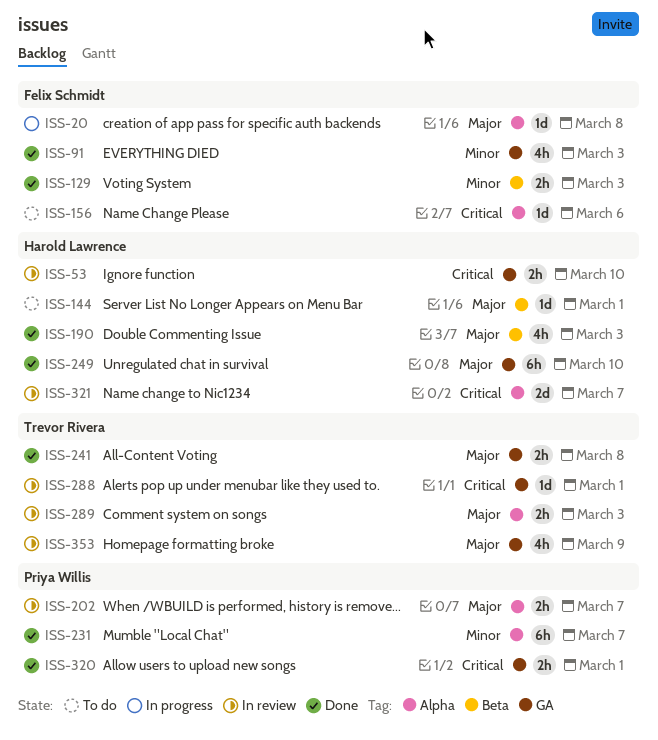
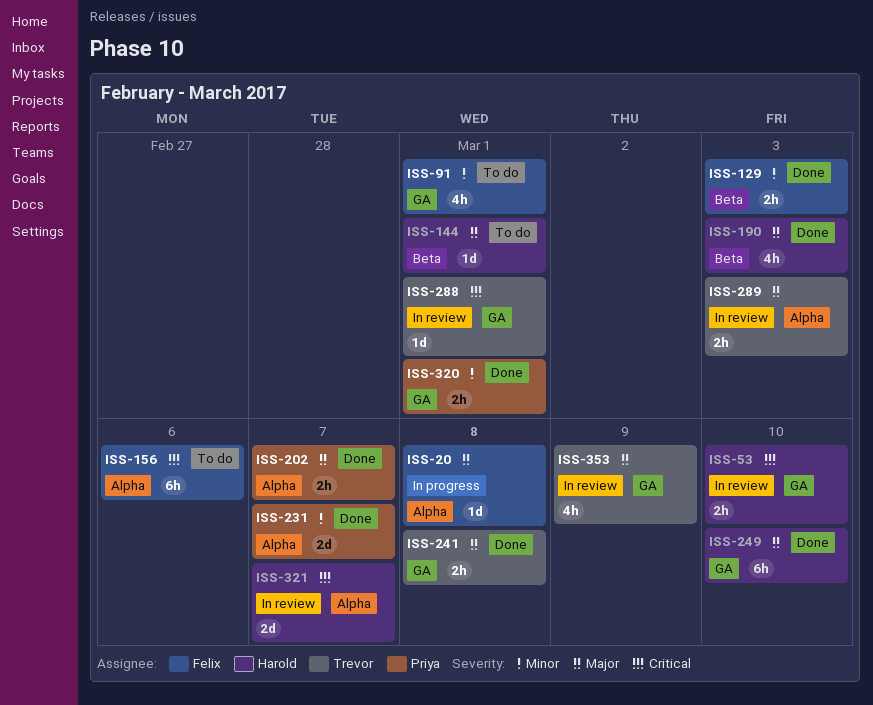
ISS-91, status: Done -> To do
ISS-91, due: Mar 3 -> Mar 1
ISS-156, estimate: 1d -> 6h
ISS-202, status: In review -> Done
ISS-231, estimate: 6h -> 2d
ISS-320, priority: Critical -> Minor

